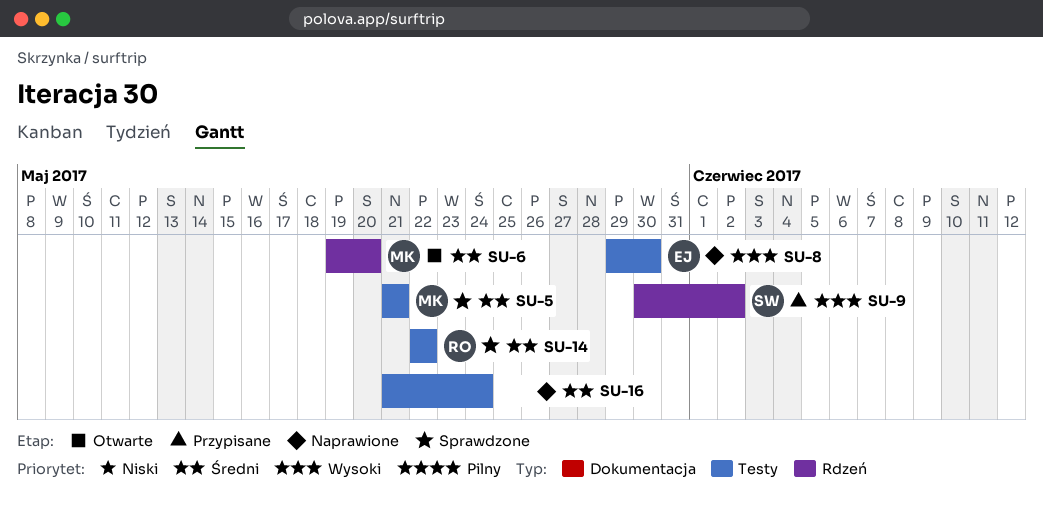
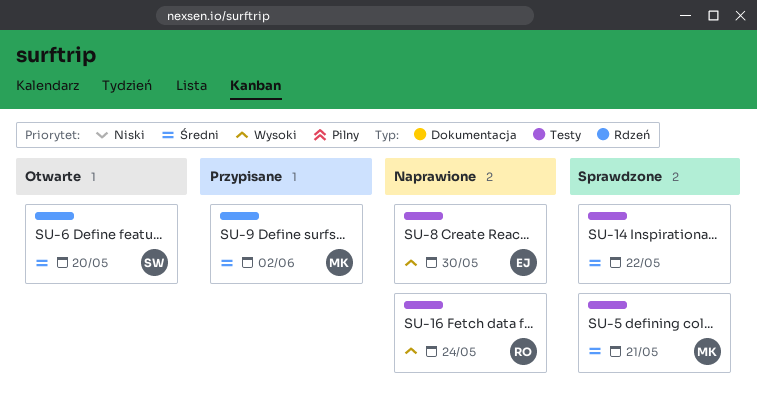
SU-6, owner: MK -> SW
SU-9, owner: SW -> MK
SU-9, priority: Wysoki -> Średni
SU-14, owner: RO -> none
SU-16, owner: none -> RO
SU-16, priority: Średni -> Wysoki

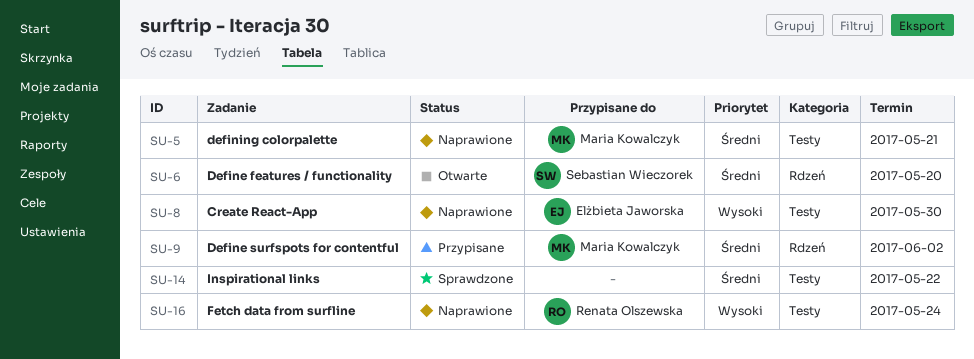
SU-5, status: Sprawdzone -> Naprawione

